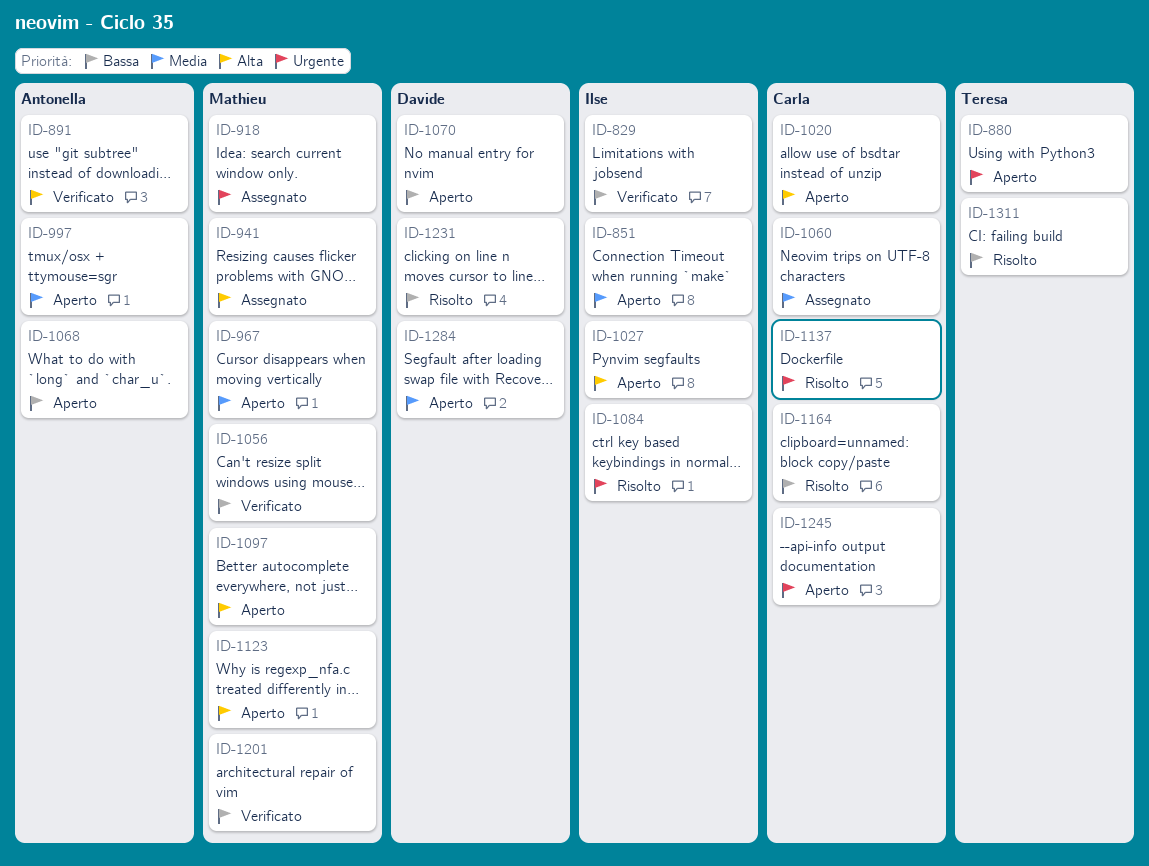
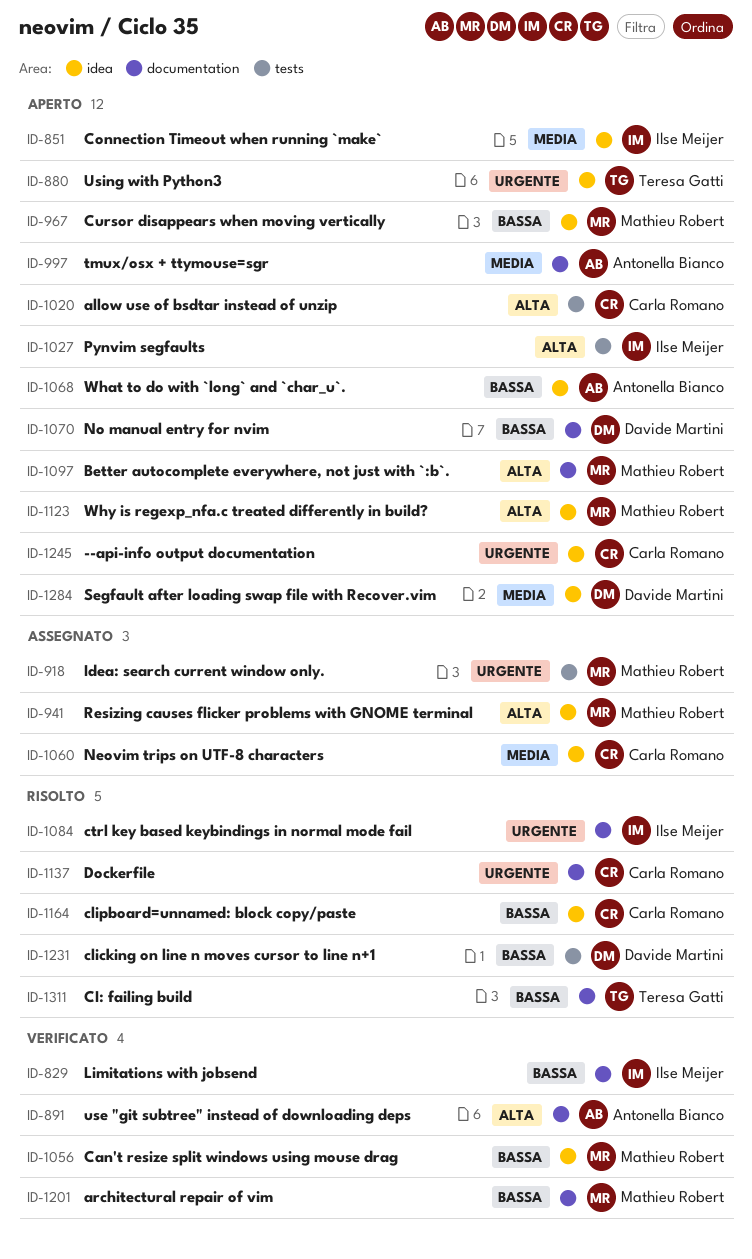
ID-967, priority: Media -> Bassa

